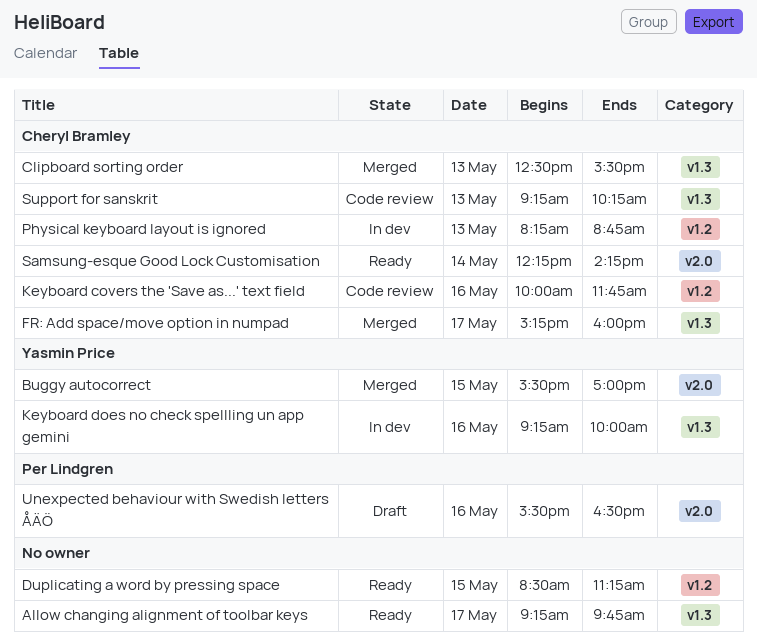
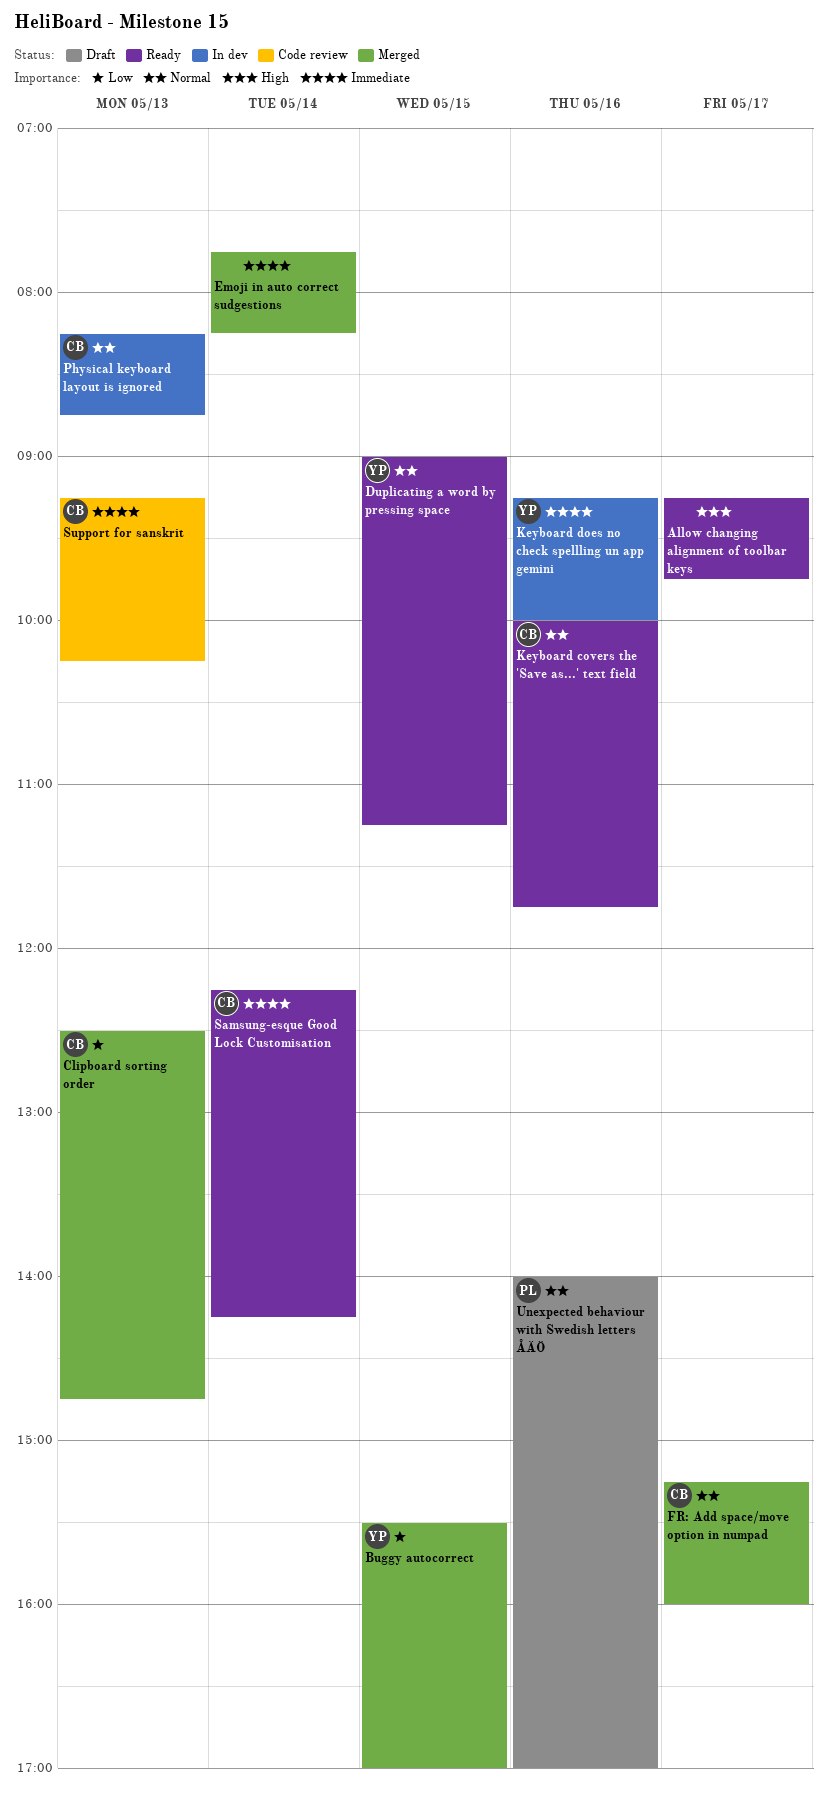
Clipboard sorting order, ends: 15:30 -> 14:45
Duplicating a word by pressing space, owner: none -> Yasmin Price
Duplicating a word by pressing space, begins: 08:30 -> 09:00
Emoji in auto correct sudgestions: none -> present
Keyboard covers the 'Save as...' text field, status: Code review -> Ready
Unexpected behaviour with Swedish letters ÅÄÖ, begins: 15:30 -> 14:00
Unexpected behaviour with Swedish letters ÅÄÖ, ends: 16:30 -> 17:00

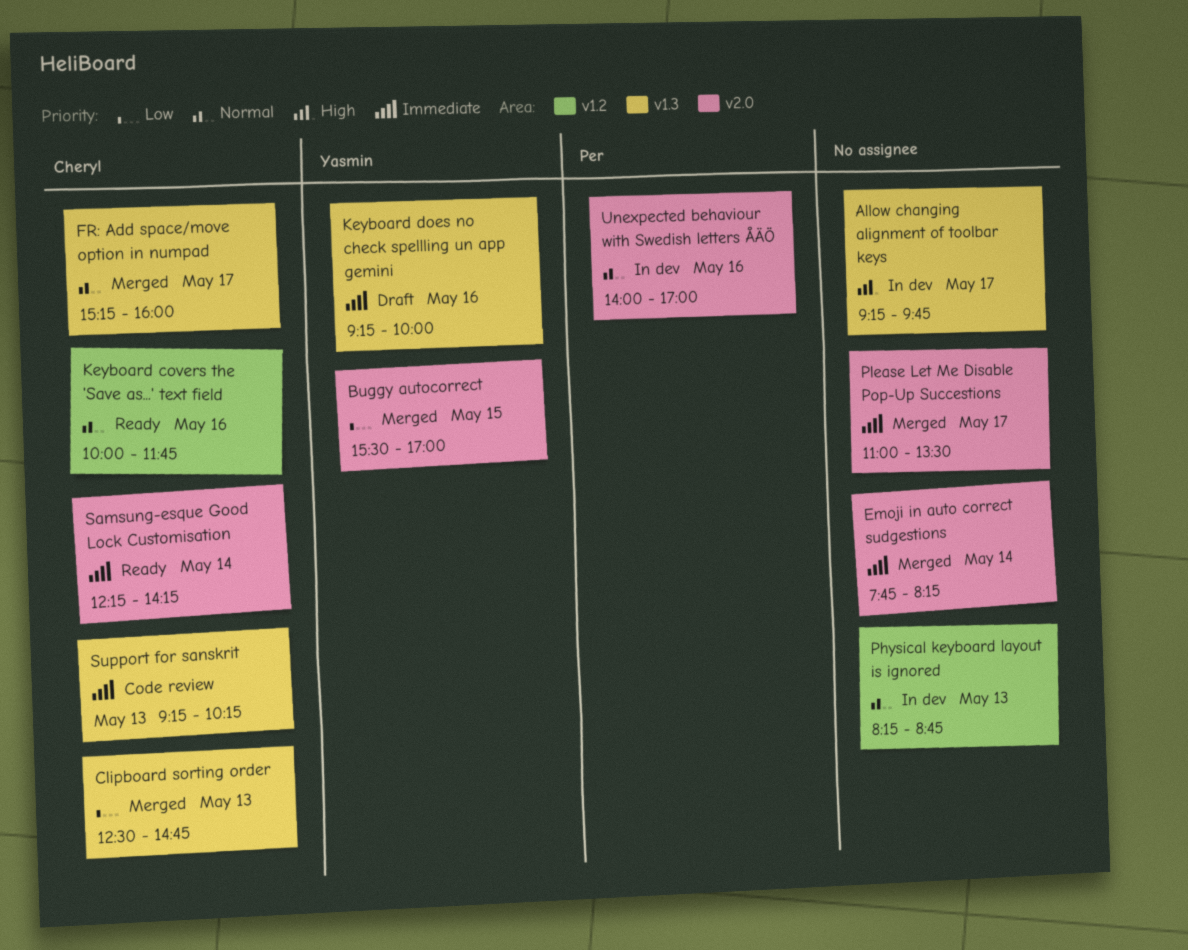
Allow changing alignment of toolbar keys, status: Ready -> In dev
Duplicating a word by pressing space: present -> none
Keyboard does no check spellling un app gemini, status: In dev -> Draft
Physical keyboard layout is ignored, owner: Cheryl -> none
Please Let Me Disable Pop-Up Succestions: none -> present
Unexpected behaviour with Swedish letters ÅÄÖ, status: Draft -> In dev

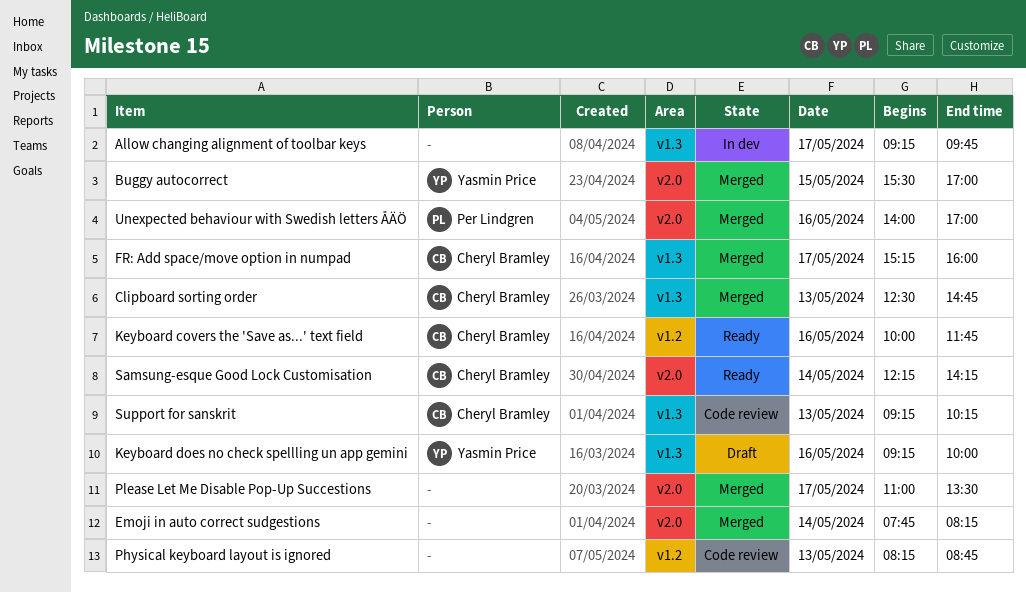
Physical keyboard layout is ignored, status: In dev -> Code review
Unexpected behaviour with Swedish letters ÅÄÖ, status: In dev -> Merged

